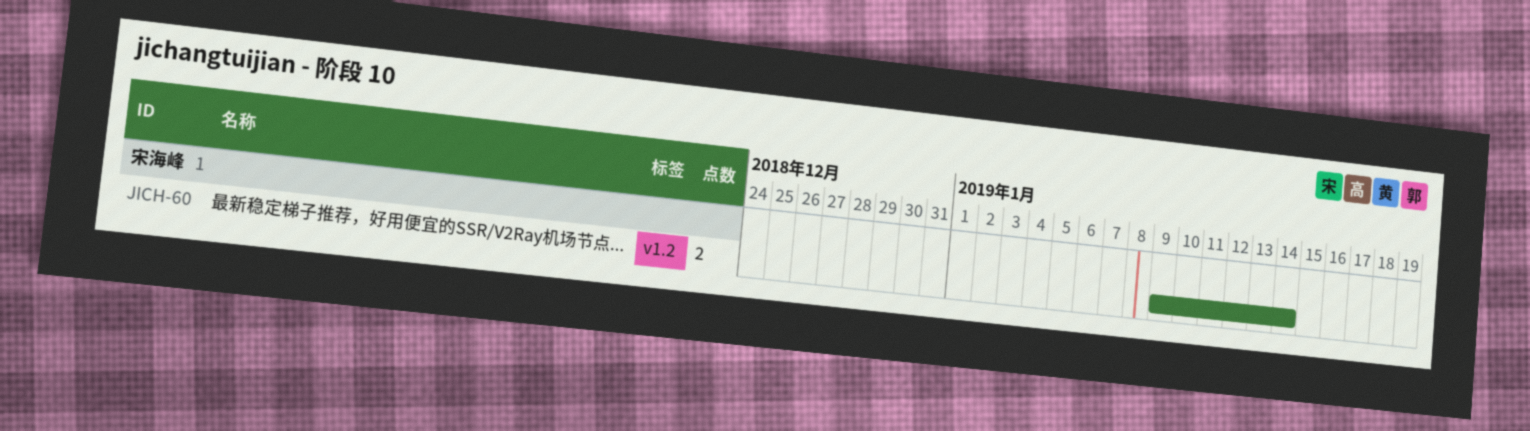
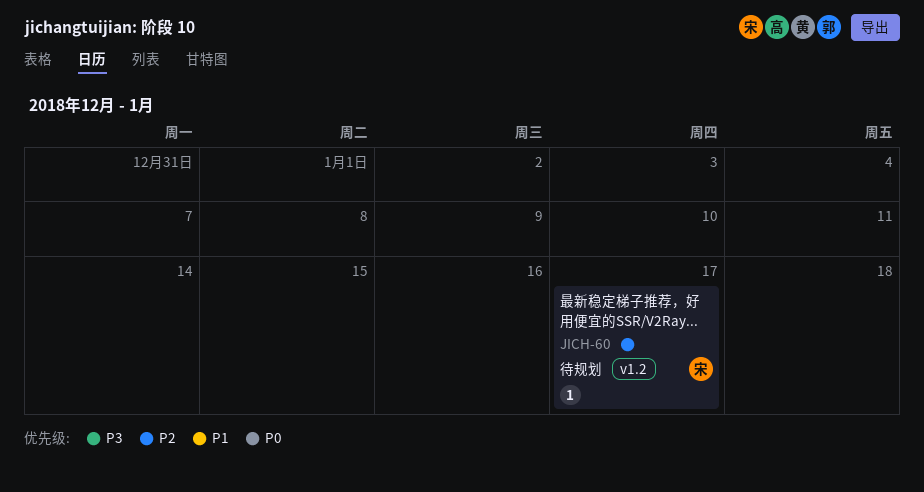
JICH-60, estimate: 2 -> 1
JICH-60, due: Jan 14 -> Jan 17

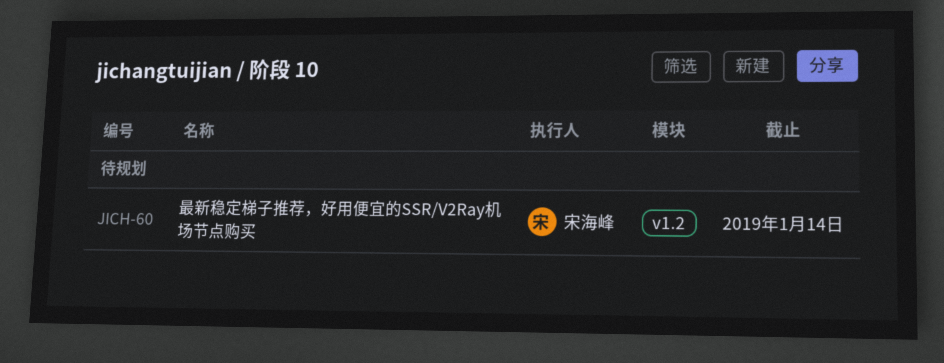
JICH-60, due: Jan 17 -> Jan 14

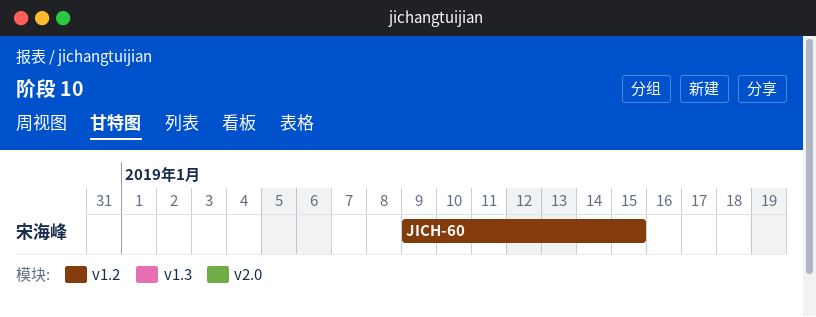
JICH-60, due: Jan 14 -> Jan 15

